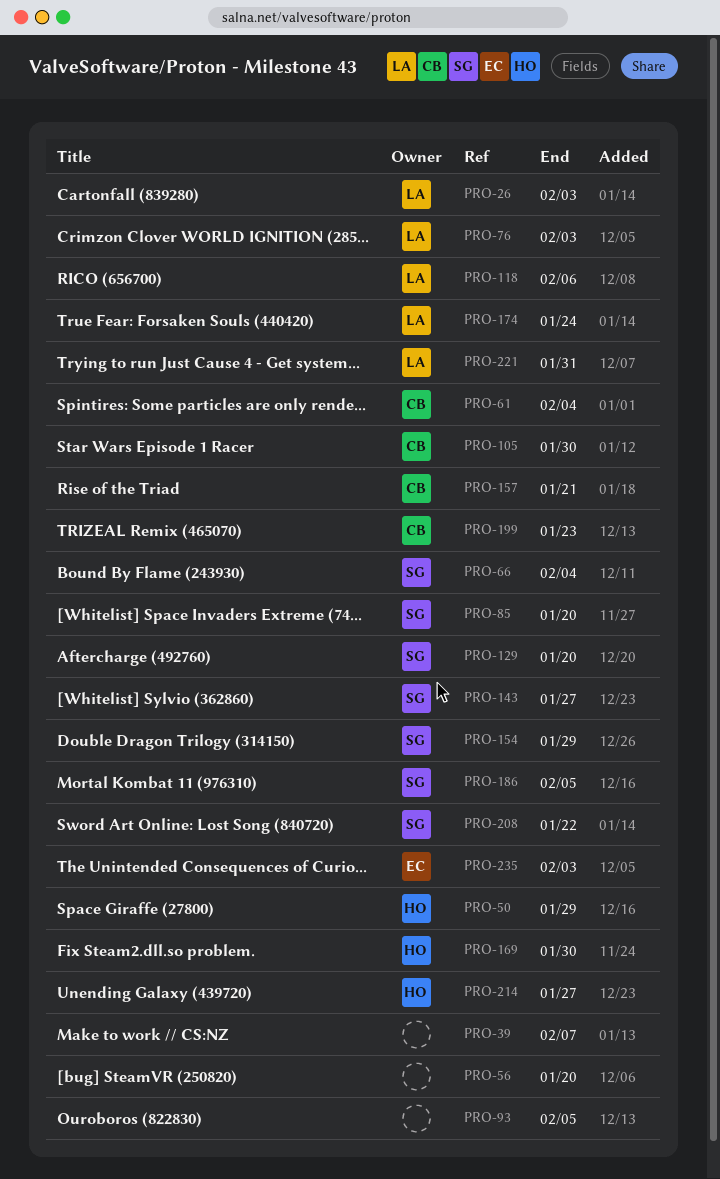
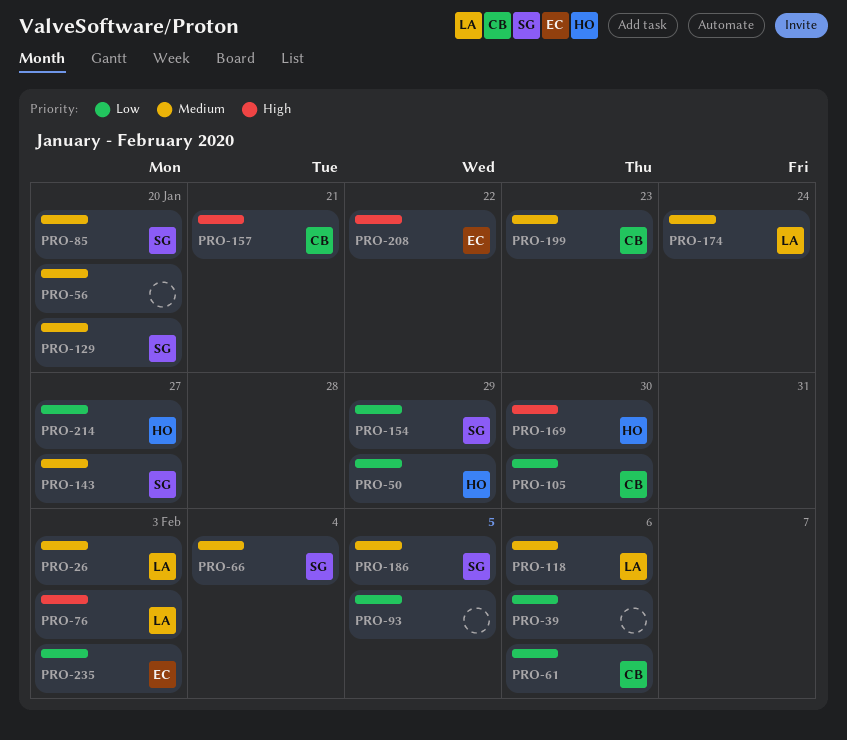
PRO-39, due: Feb 7 -> Feb 6
PRO-61, due: Feb 4 -> Feb 6
PRO-208, owner: SG -> EC
PRO-221: present -> none

